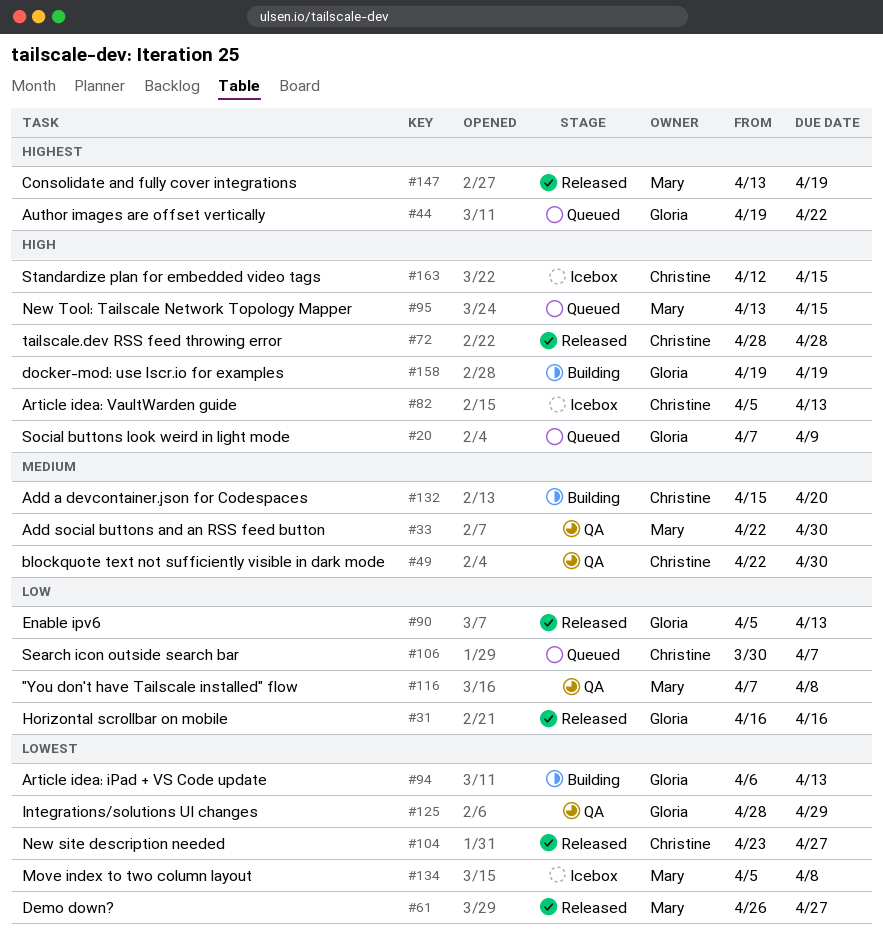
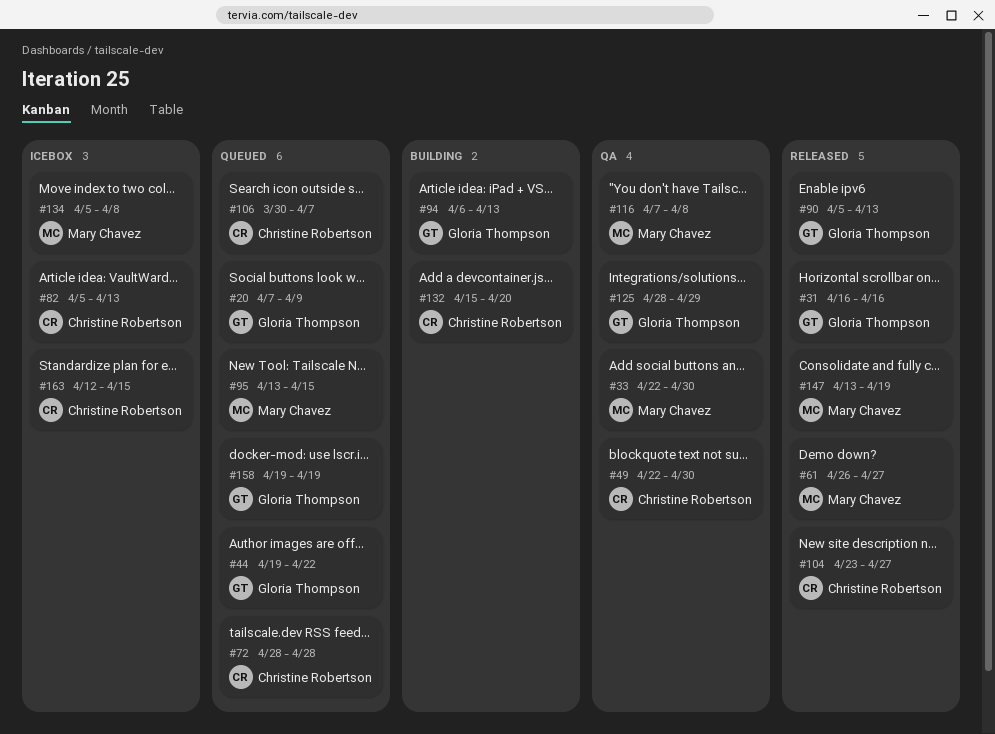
#72, status: Released -> Queued
#158, status: Building -> Queued

